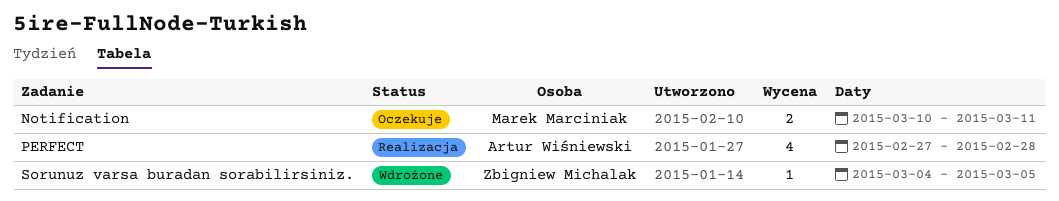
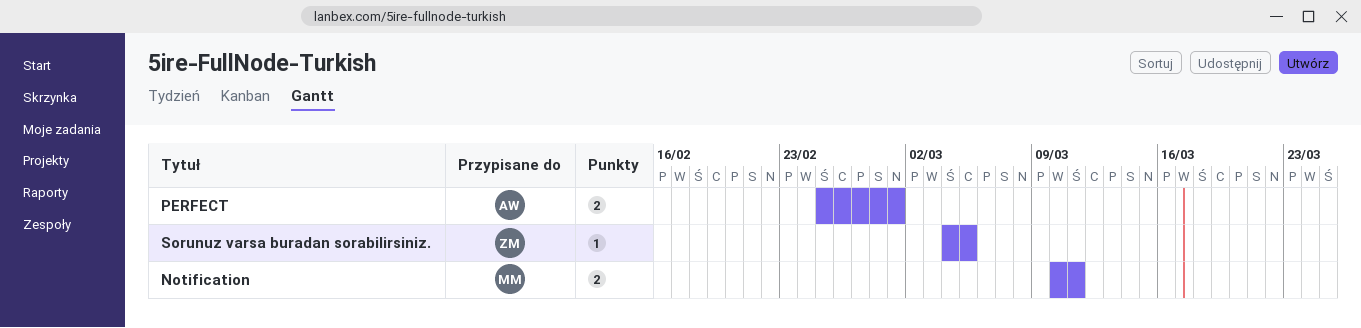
PERFECT, estimate: 4 -> 2
PERFECT, start: Feb 27 -> Feb 25
PERFECT, due: Feb 28 -> Mar 1

